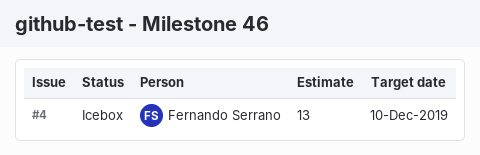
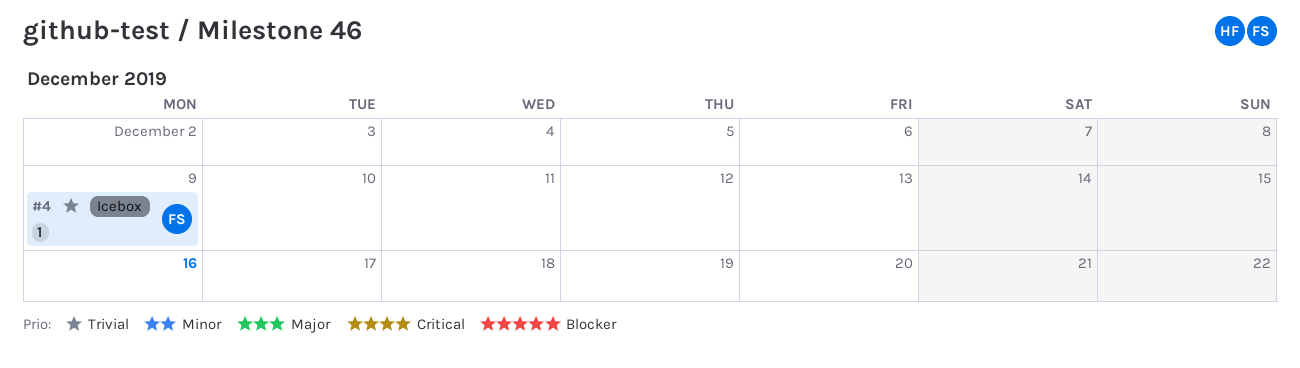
#4, estimate: 13 -> 1
#4, due: Dec 10 -> Dec 9

